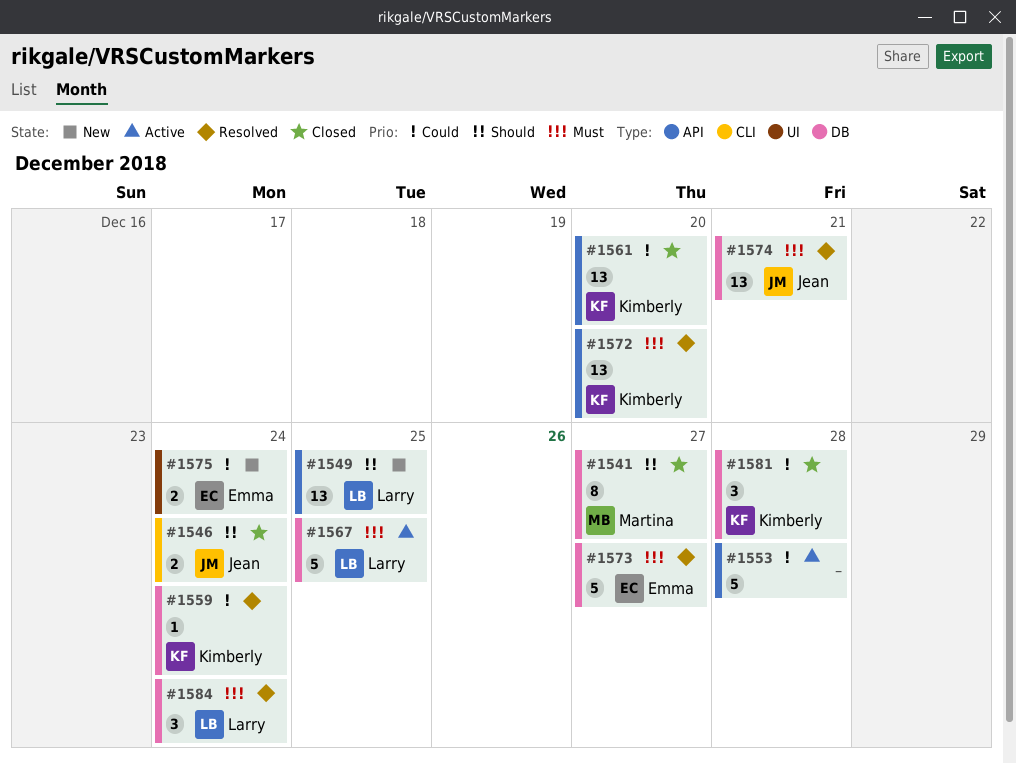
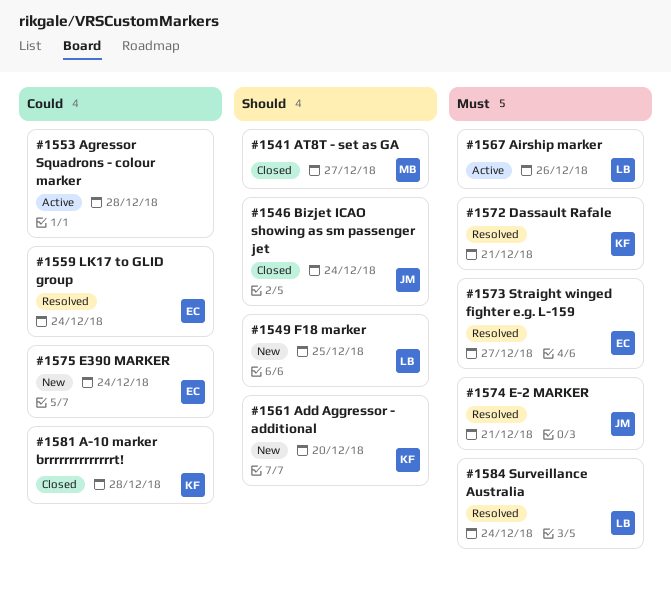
#1559, owner: Kimberly -> Emma
#1561, status: Closed -> New
#1561, priority: Could -> Should
#1567, due: Dec 25 -> Dec 26
#1572, due: Dec 20 -> Dec 21

